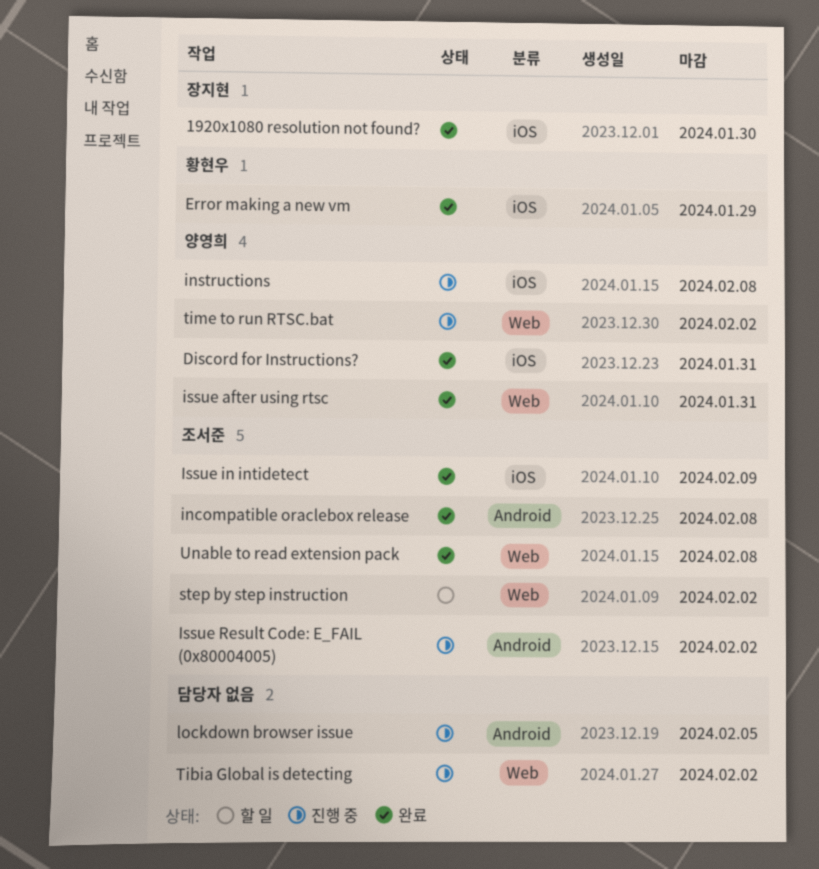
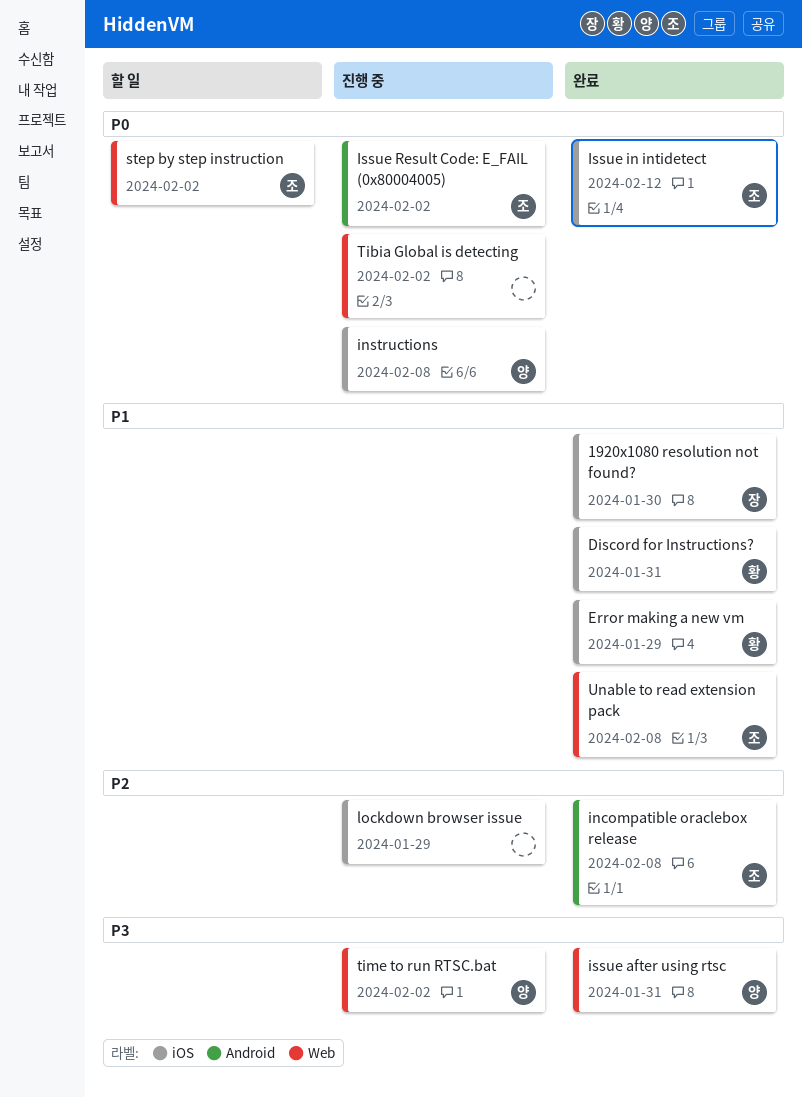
Discord for Instructions?, owner: 양영희 -> 황현우
Issue in intidetect, due: Feb 9 -> Feb 12
lockdown browser issue, label: Android -> iOS
lockdown browser issue, due: Feb 5 -> Jan 29

